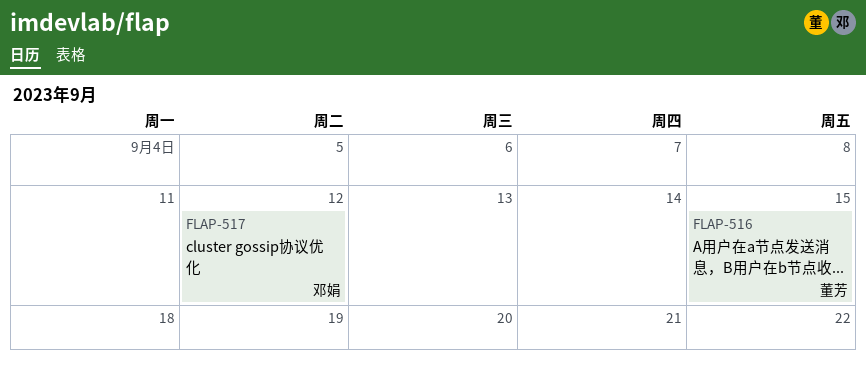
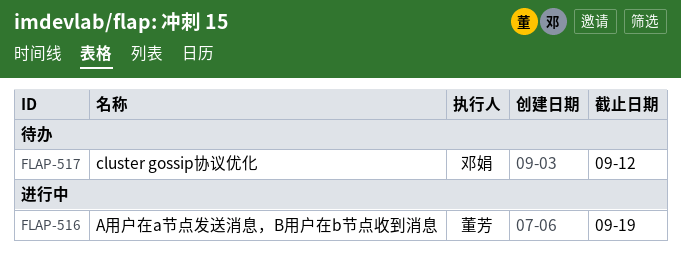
FLAP-516, due: Sep 15 -> Sep 19

